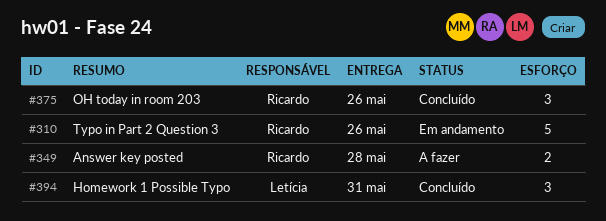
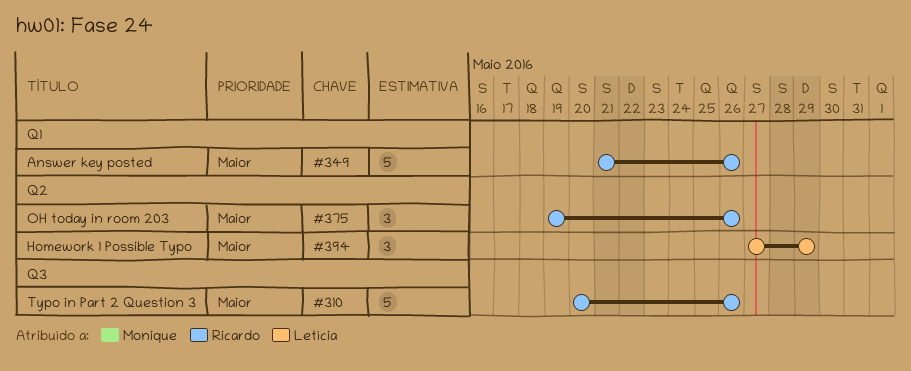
#349, estimate: 2 -> 5
#349, due: May 28 -> May 26
#394, due: May 31 -> May 29

